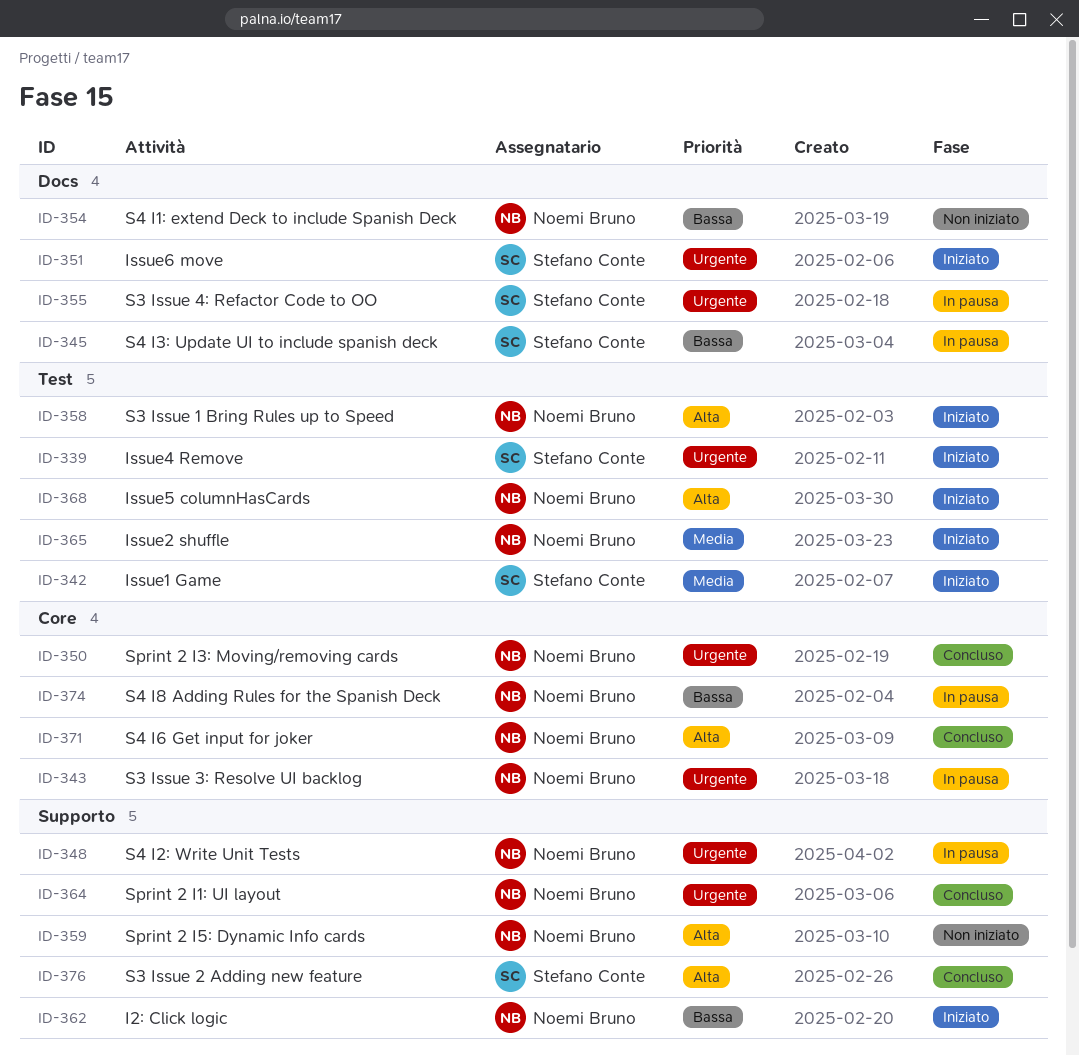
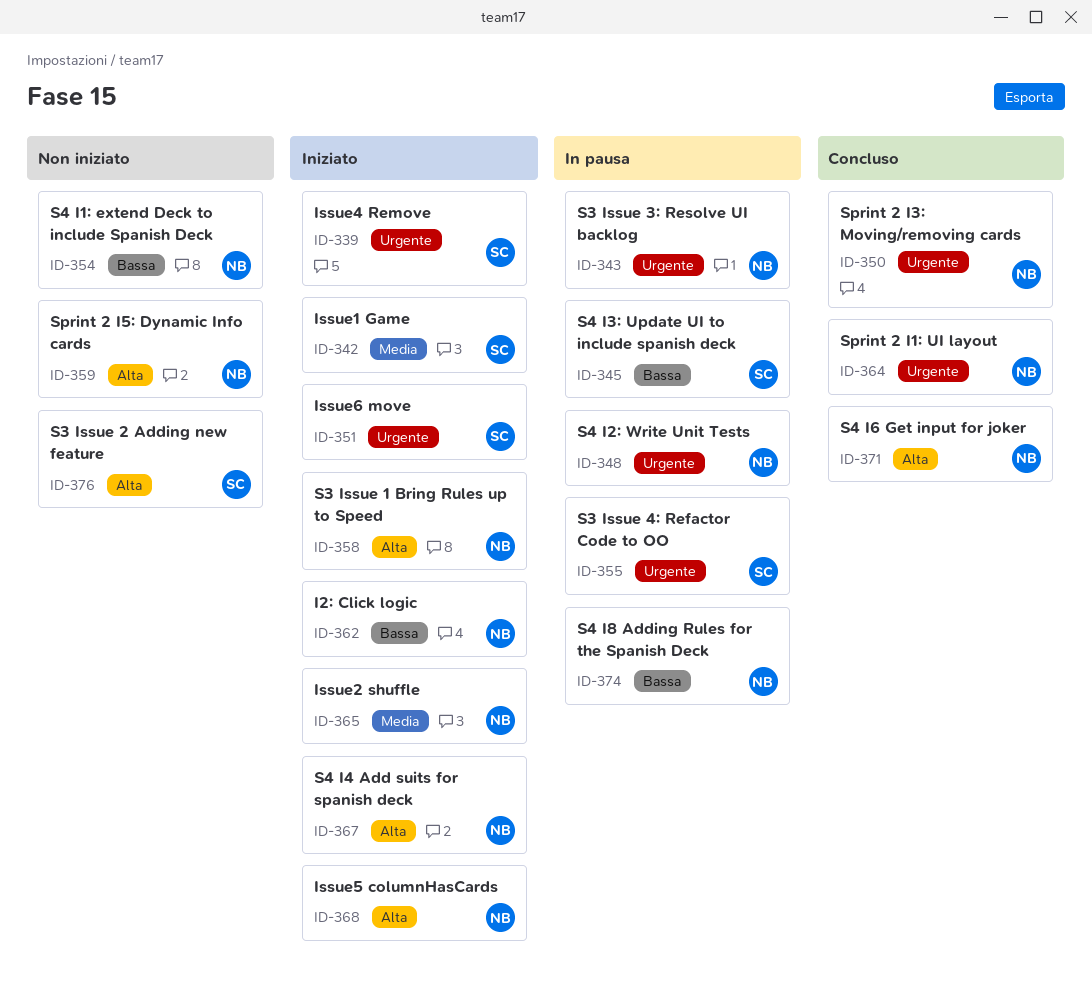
ID-367: none -> present
ID-376, status: Concluso -> Non iniziato

